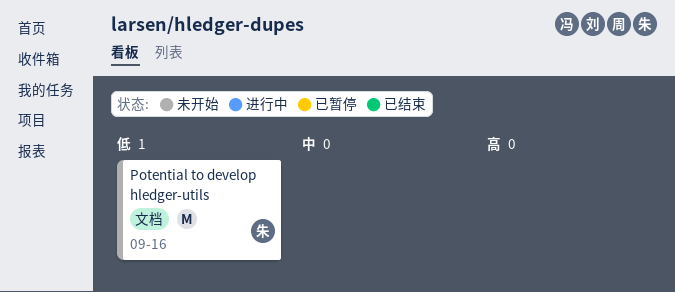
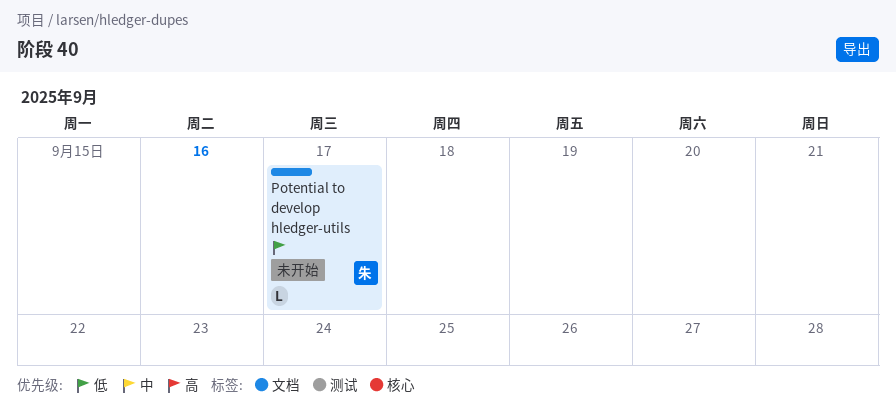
Potential to develop hledger-utils, estimate: M -> L
Potential to develop hledger-utils, due: Sep 16 -> Sep 17

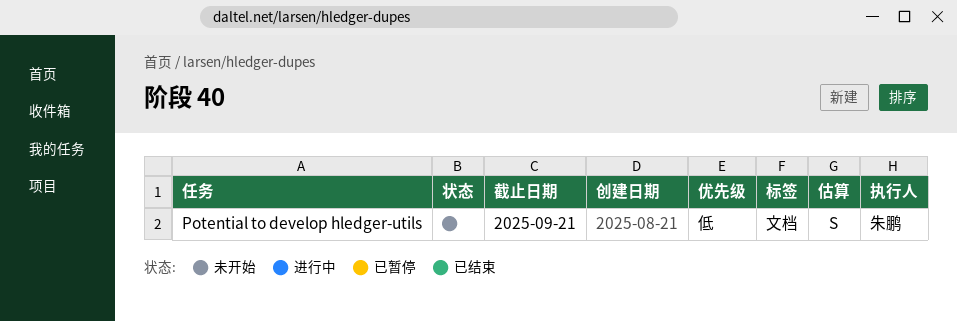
Potential to develop hledger-utils, estimate: L -> S
Potential to develop hledger-utils, due: Sep 17 -> Sep 21

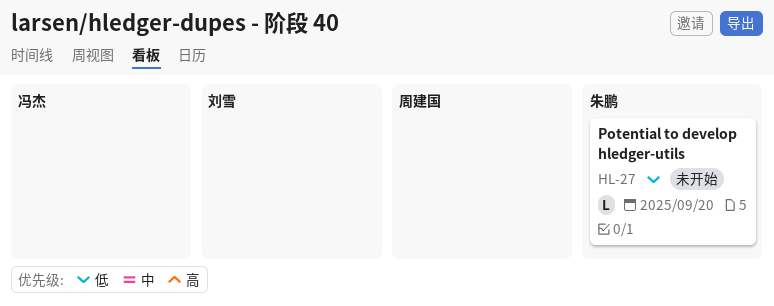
Potential to develop hledger-utils, estimate: S -> L
Potential to develop hledger-utils, due: Sep 21 -> Sep 20

